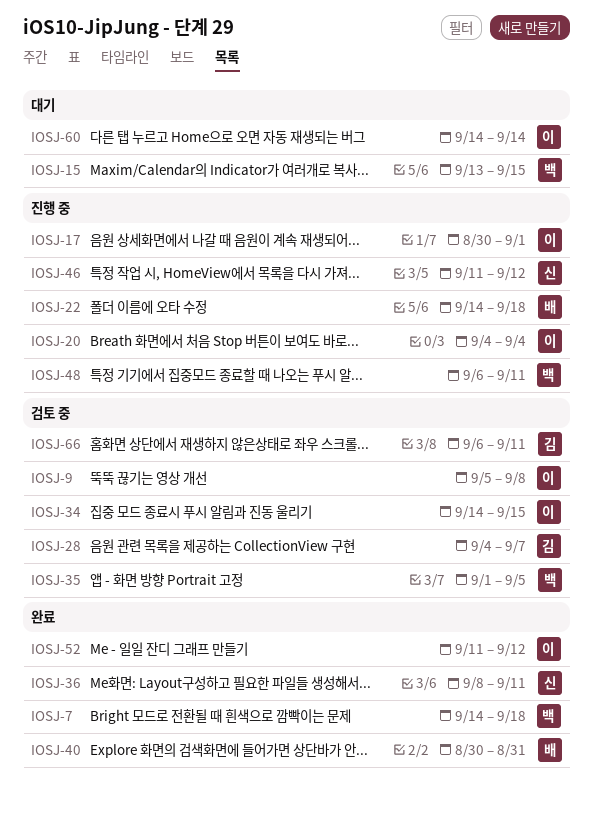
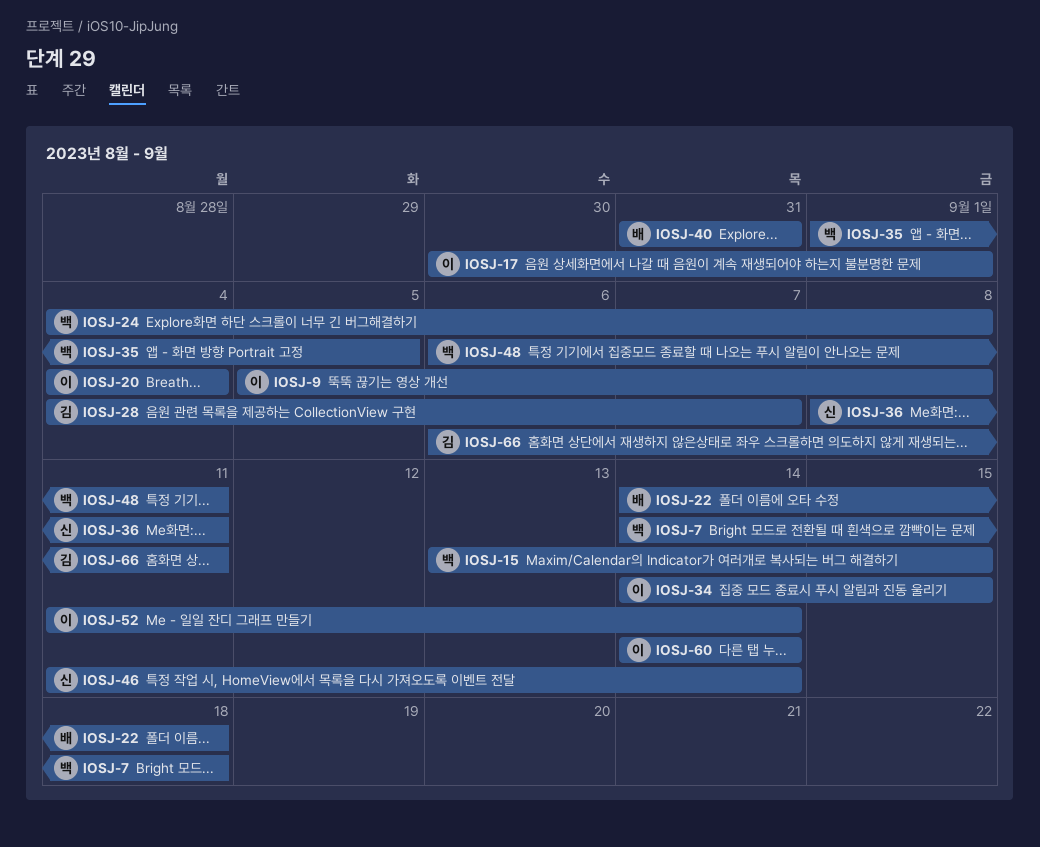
IOSJ-24: none -> present
IOSJ-40, start: Aug 30 -> Aug 31
IOSJ-46, due: Sep 12 -> Sep 14
IOSJ-52, due: Sep 12 -> Sep 14

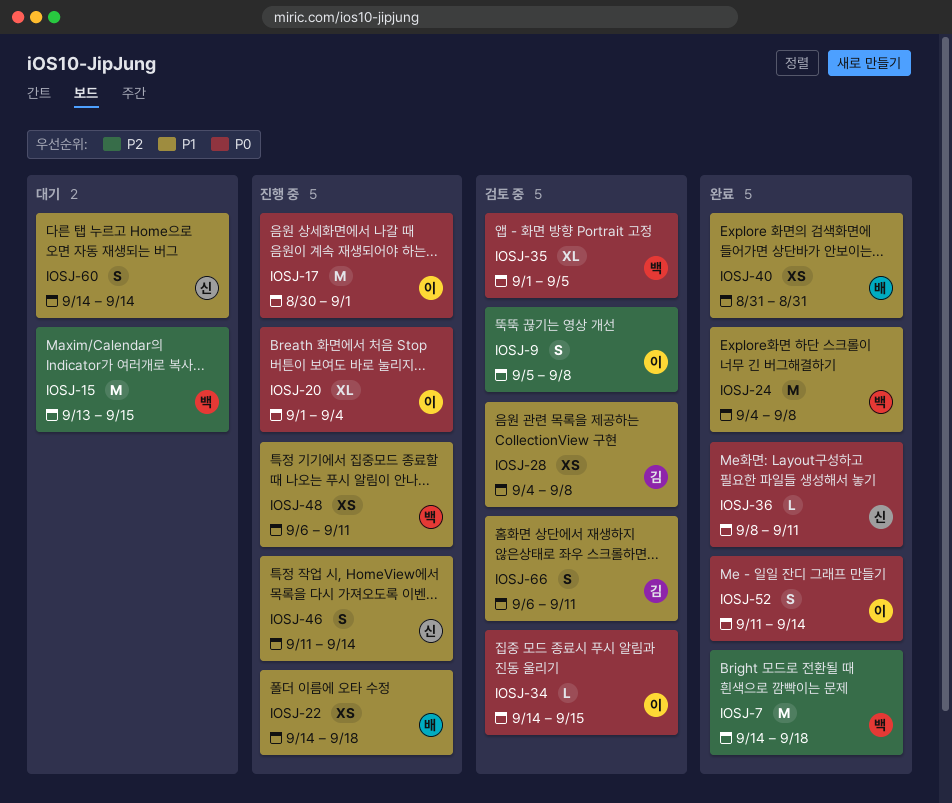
IOSJ-20, start: Sep 4 -> Sep 1
IOSJ-28, due: Sep 7 -> Sep 8
IOSJ-60, owner: 이 -> 신

